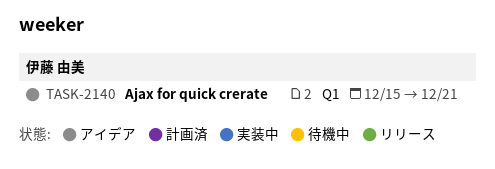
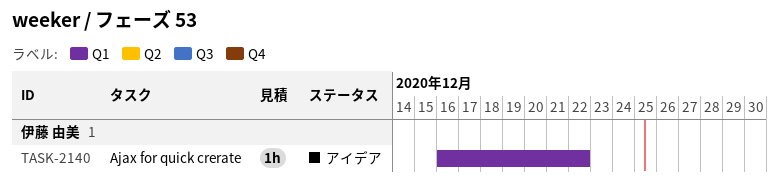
TASK-2140, start: Dec 15 -> Dec 16
TASK-2140, due: Dec 21 -> Dec 22

